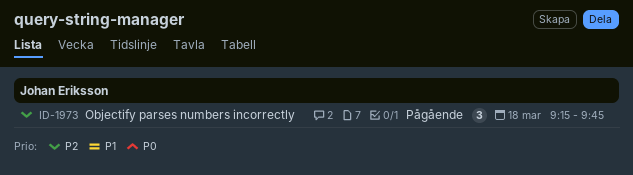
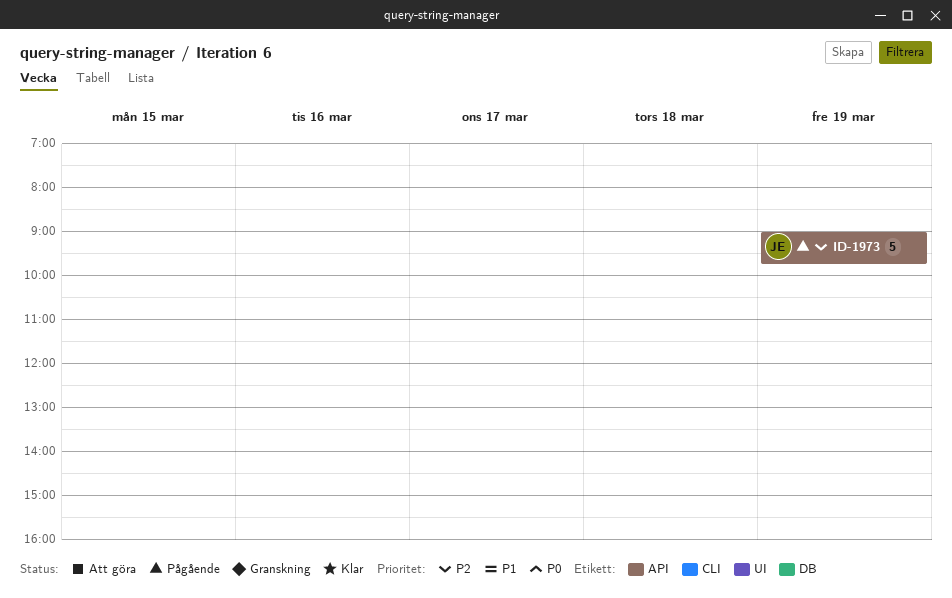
ID-1973, estimate: 3 -> 5
ID-1973, day: Mar 18 -> Mar 19
ID-1973, begins: 09:15 -> 09:00

